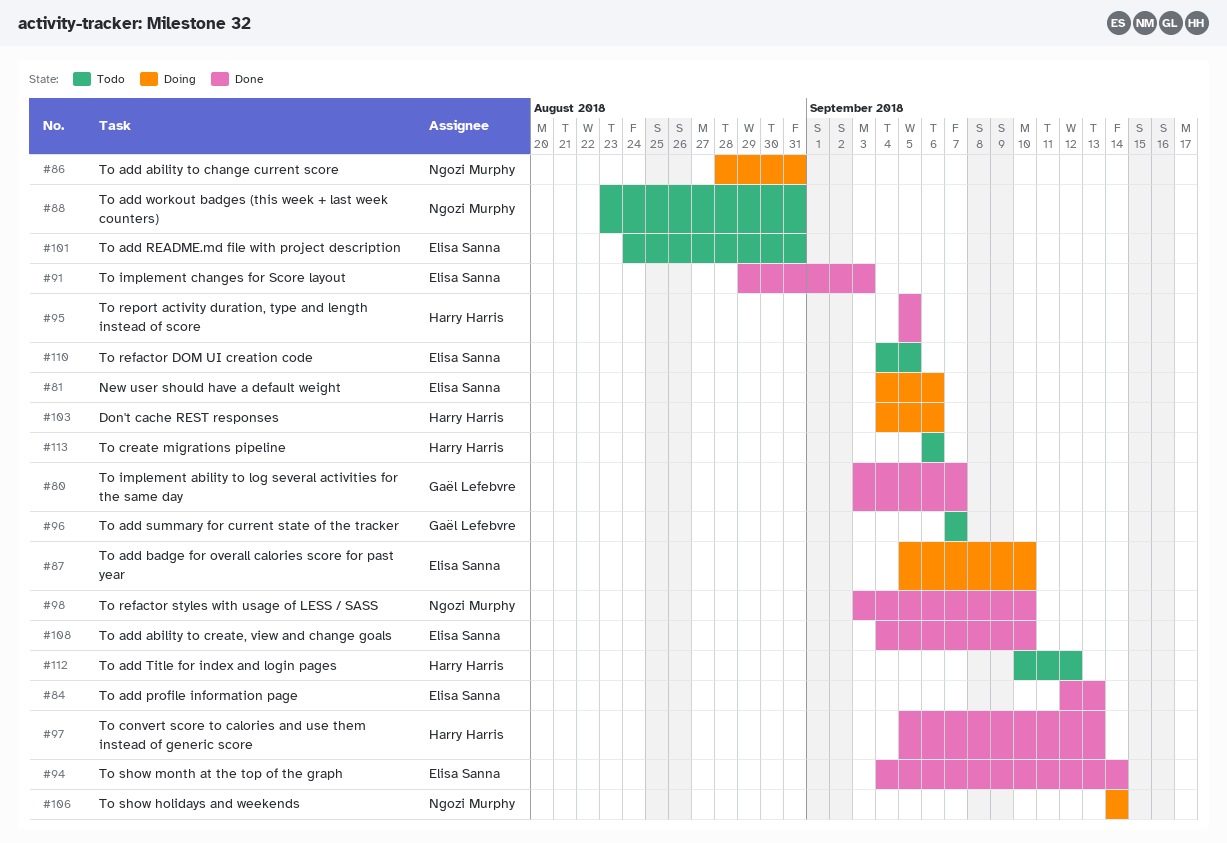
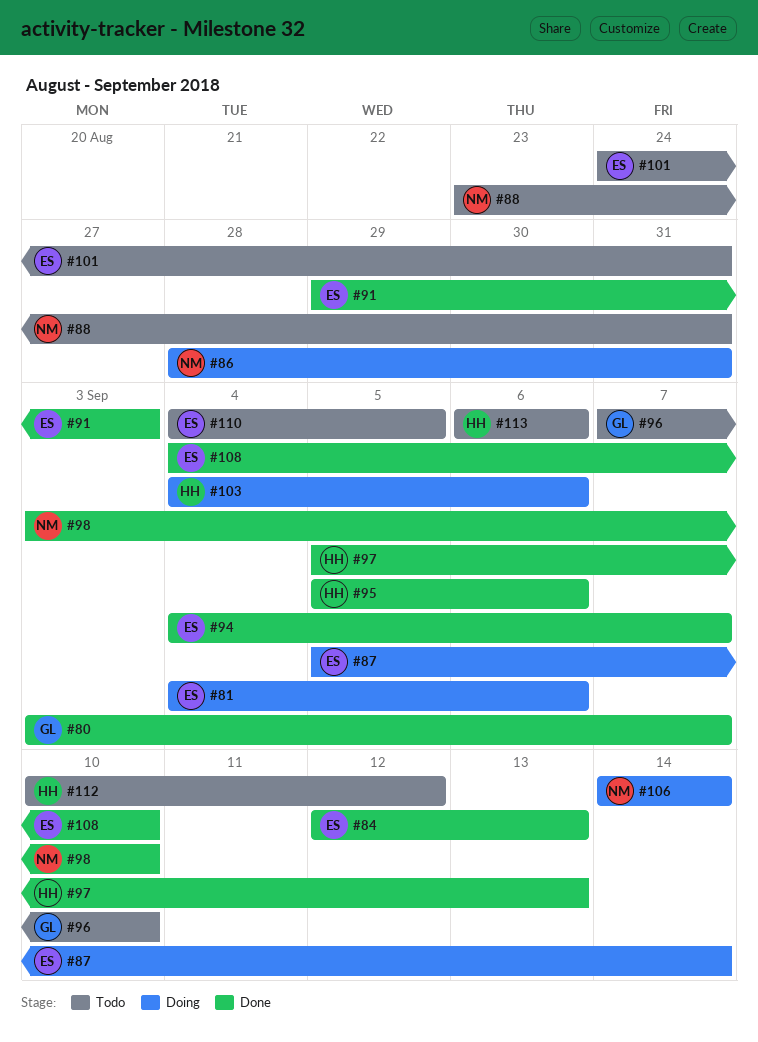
#87, due: Sep 10 -> Sep 14
#94, due: Sep 14 -> Sep 7
#95, due: Sep 5 -> Sep 6
#96, due: Sep 7 -> Sep 10

